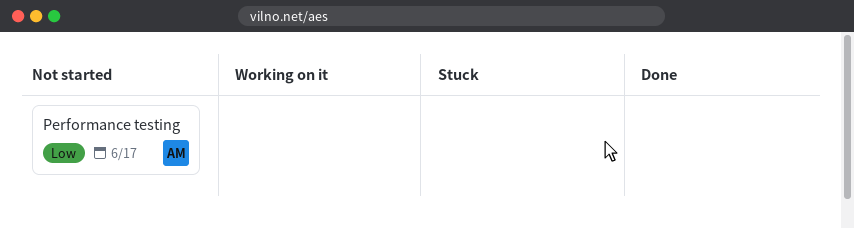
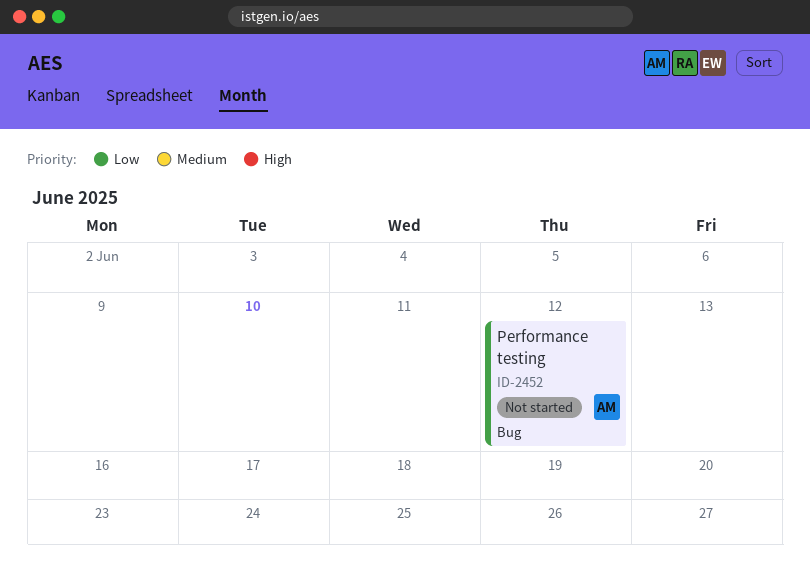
Performance testing, due: Jun 17 -> Jun 12

